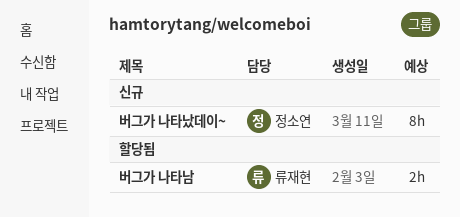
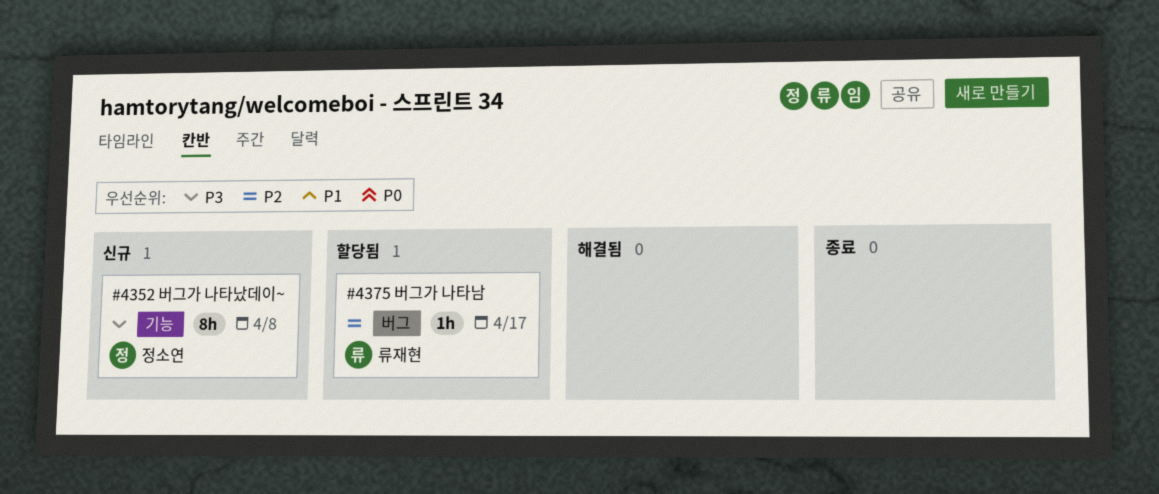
버그가 나타남, estimate: 2h -> 1h

